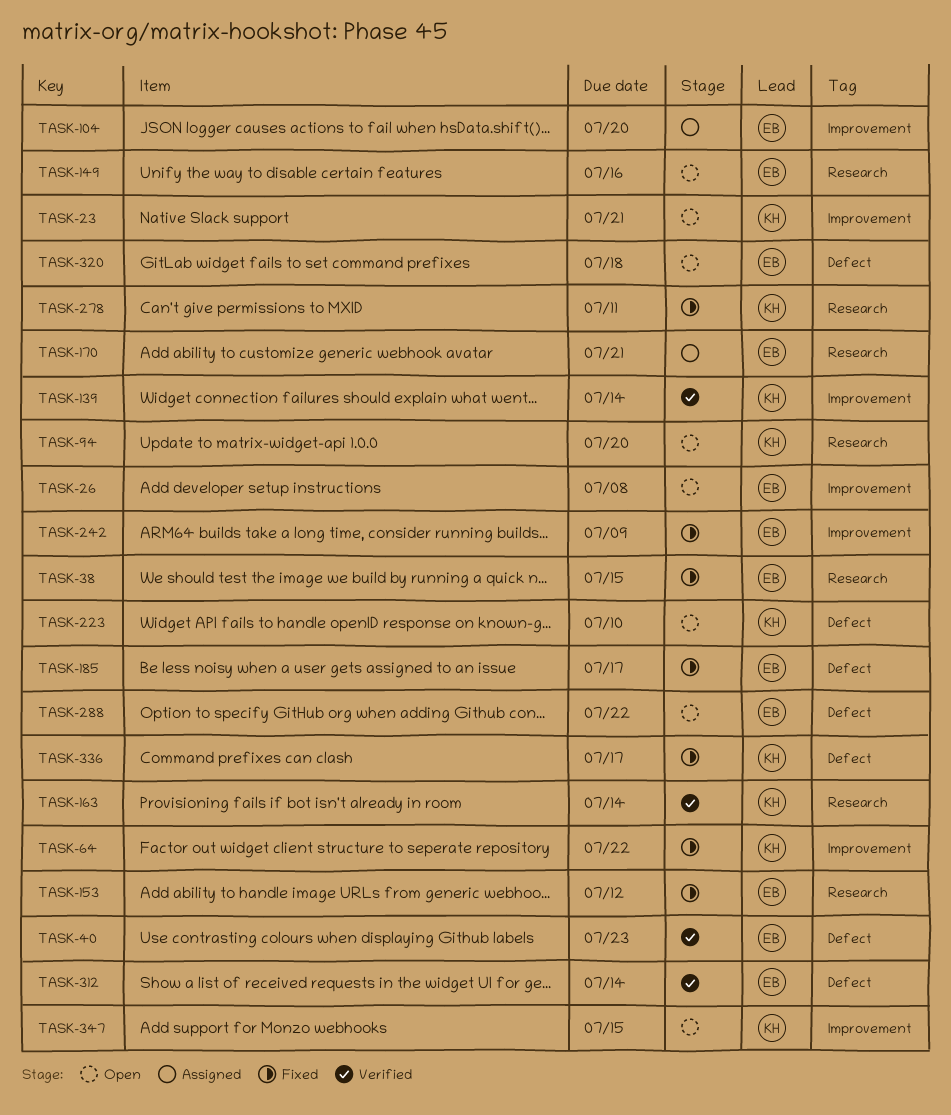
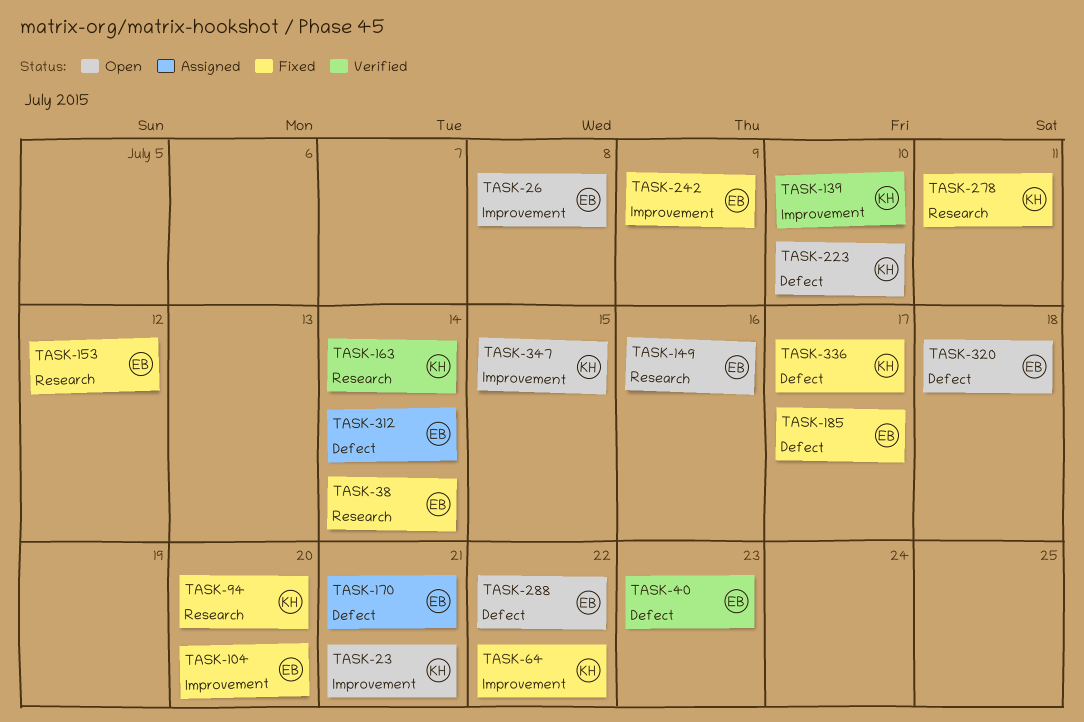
TASK-38, due: Jul 15 -> Jul 14
TASK-94, status: Open -> Fixed
TASK-104, status: Assigned -> Fixed
TASK-139, due: Jul 14 -> Jul 10
TASK-170, label: Research -> Defect
TASK-312, status: Verified -> Assigned

